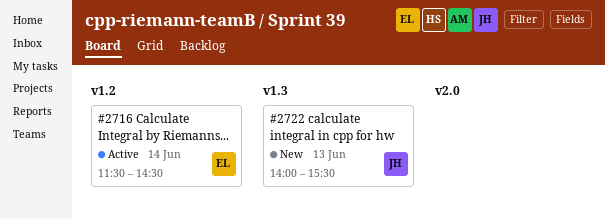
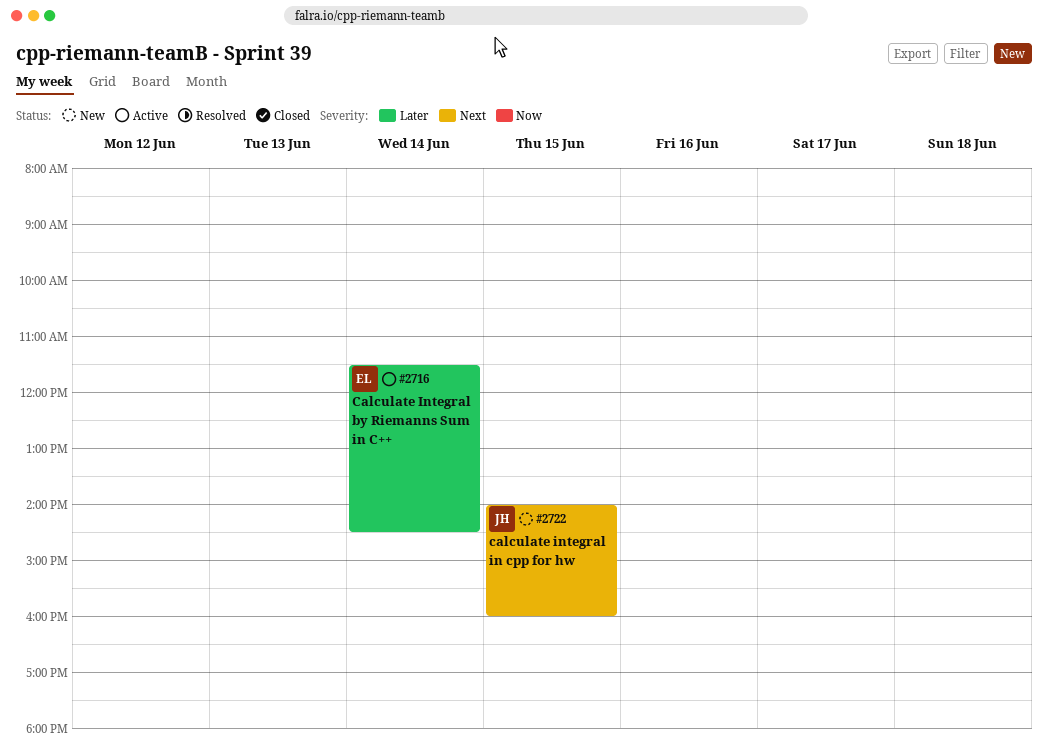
#2722, day: Jun 13 -> Jun 15
#2722, ends: 15:30 -> 16:00

